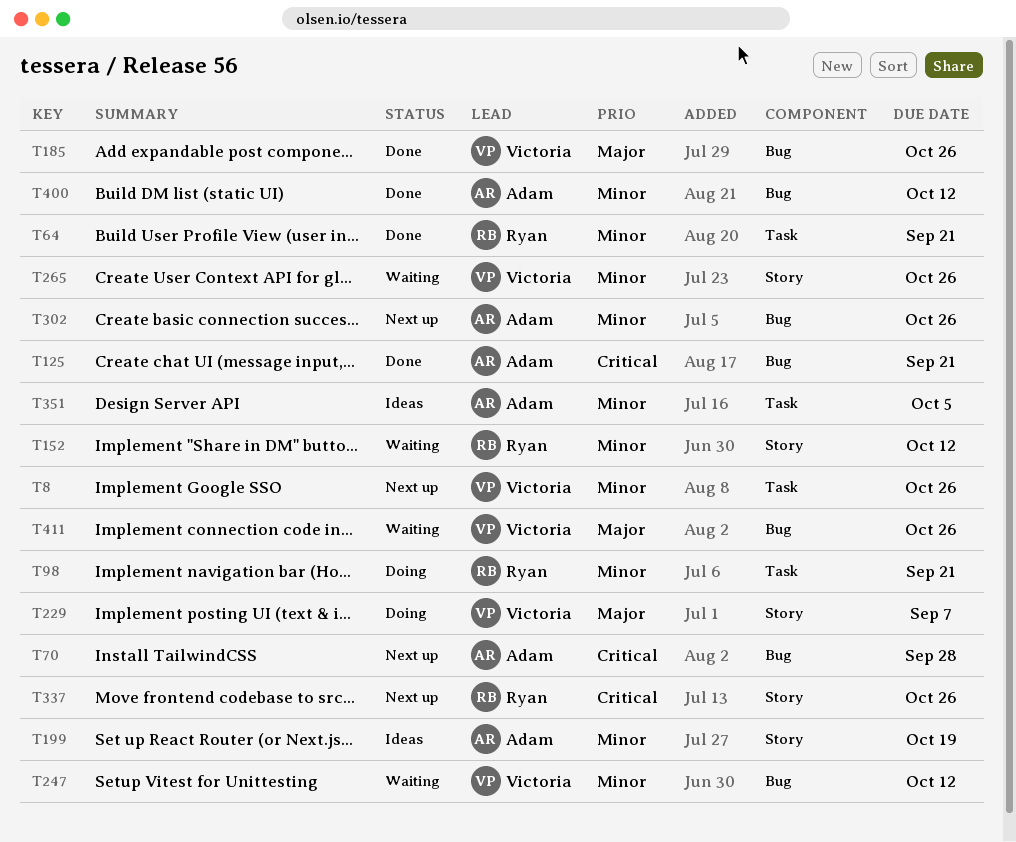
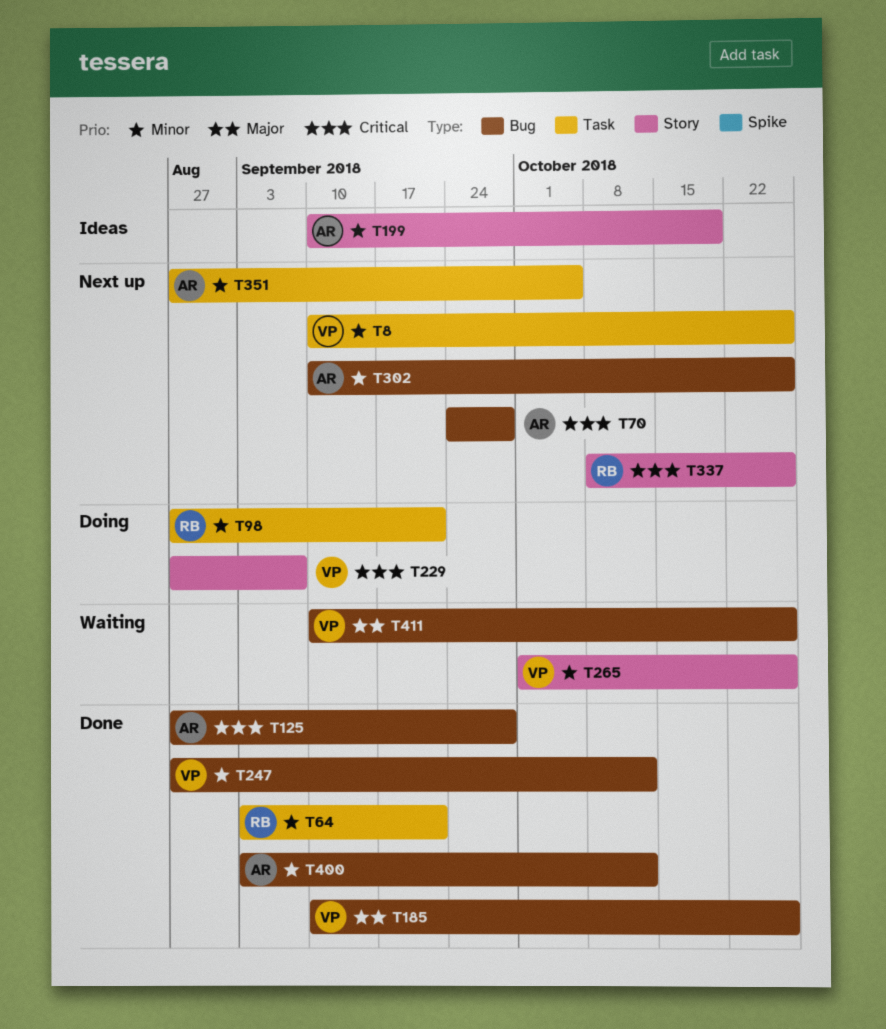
T125, due: Sep 21 -> Sep 28
T152: present -> none
T229, priority: Major -> Critical
T247, status: Waiting -> Done
T351, status: Ideas -> Next up

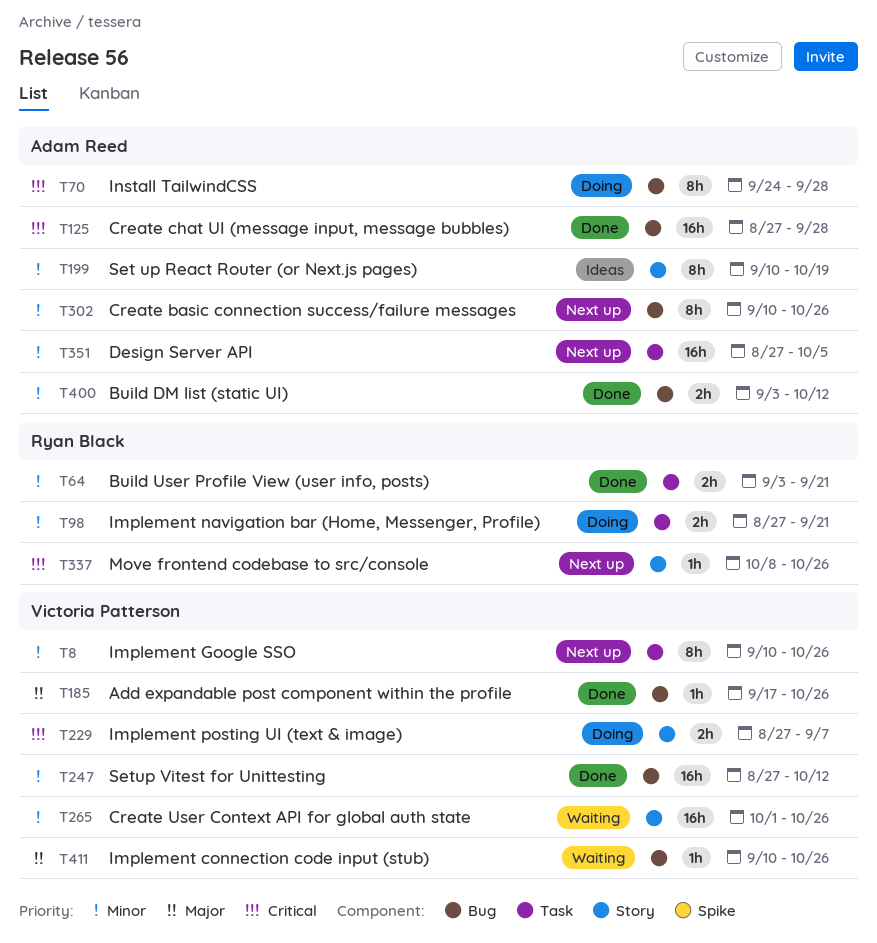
T70, status: Next up -> Doing
T185, start: Sep 10 -> Sep 17

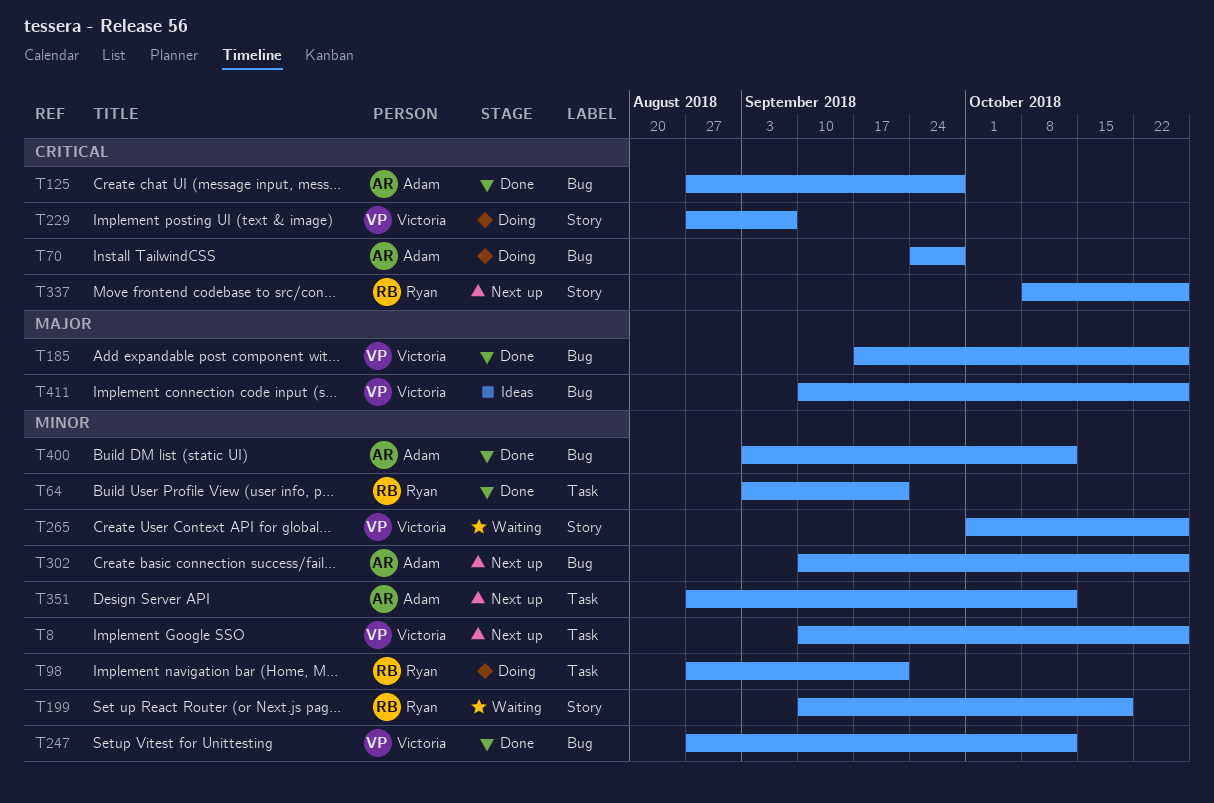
T199, status: Ideas -> Waiting
T199, owner: Adam Reed -> Ryan Black
T351, due: Oct 5 -> Oct 12
T411, status: Waiting -> Ideas

